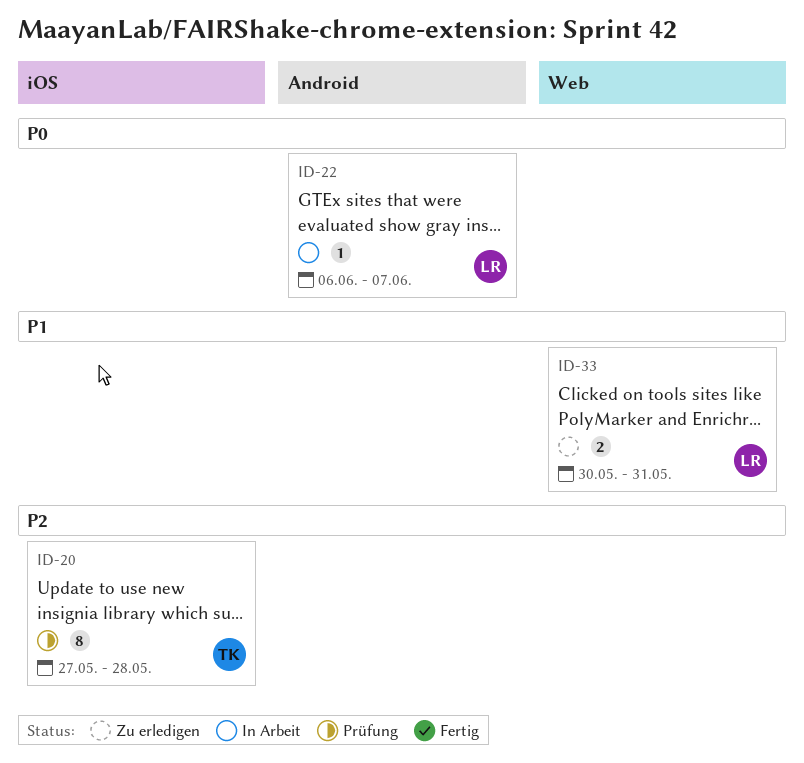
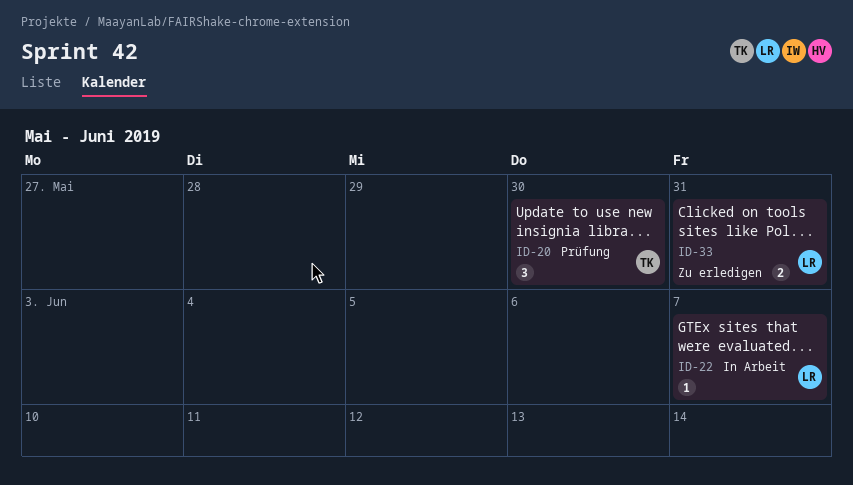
ID-20, estimate: 8 -> 3
ID-20, due: May 28 -> May 30

